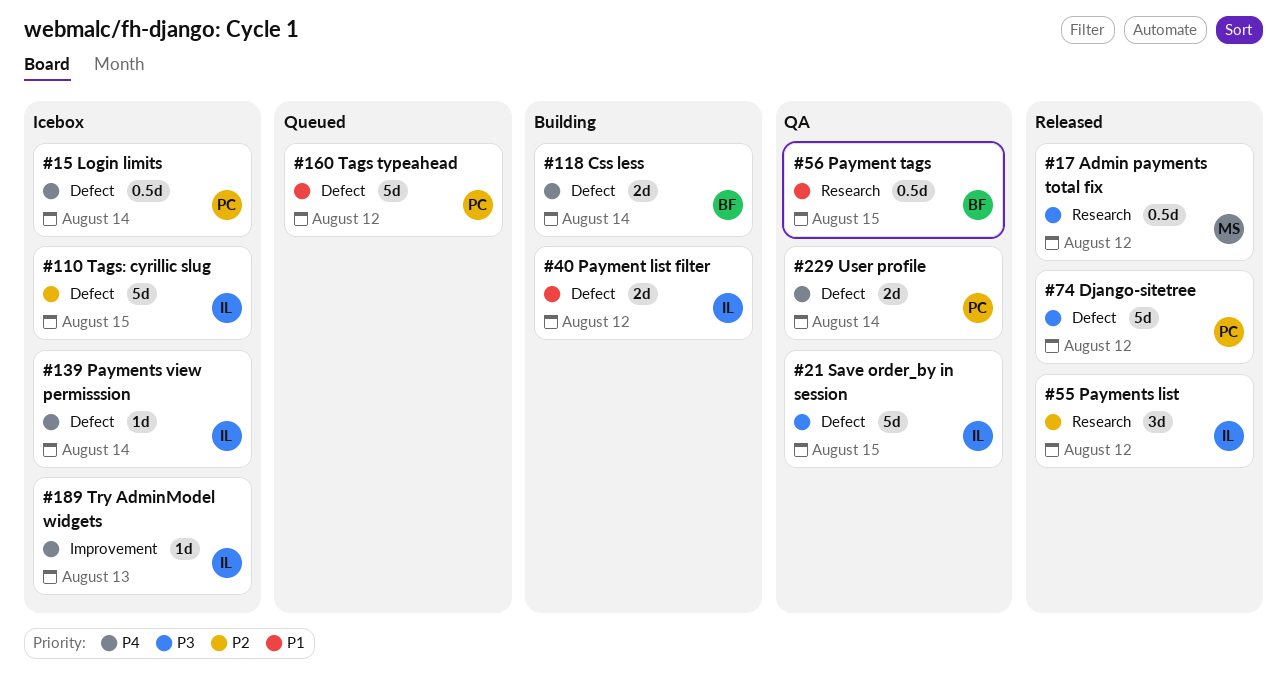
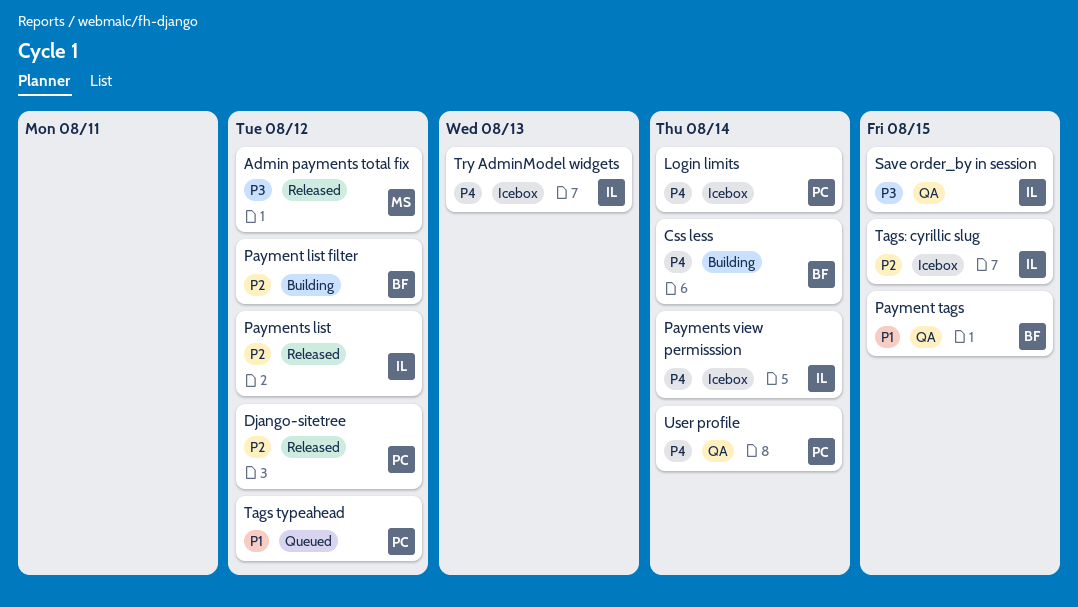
Django-sitetree, priority: P3 -> P2
Payment list filter, owner: IL -> BF
Payment list filter, priority: P1 -> P2

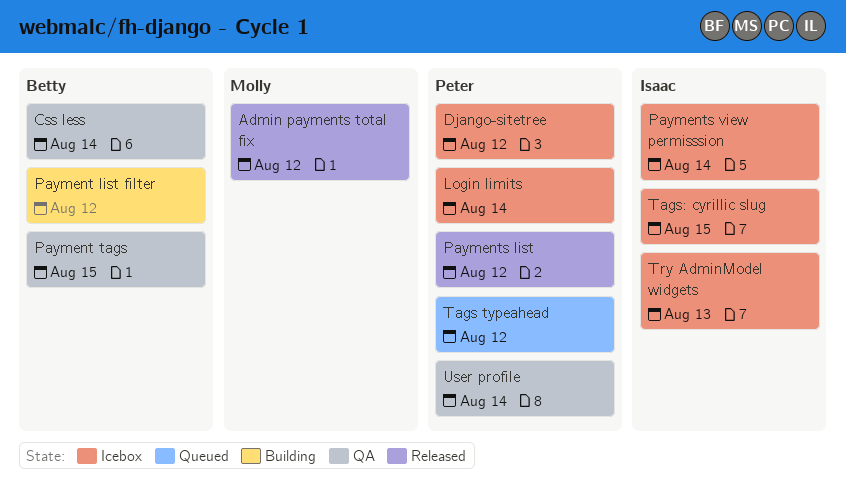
Css less, status: Building -> QA
Django-sitetree, status: Released -> Icebox
Payments list, owner: Isaac -> Peter
Save order_by in session: present -> none

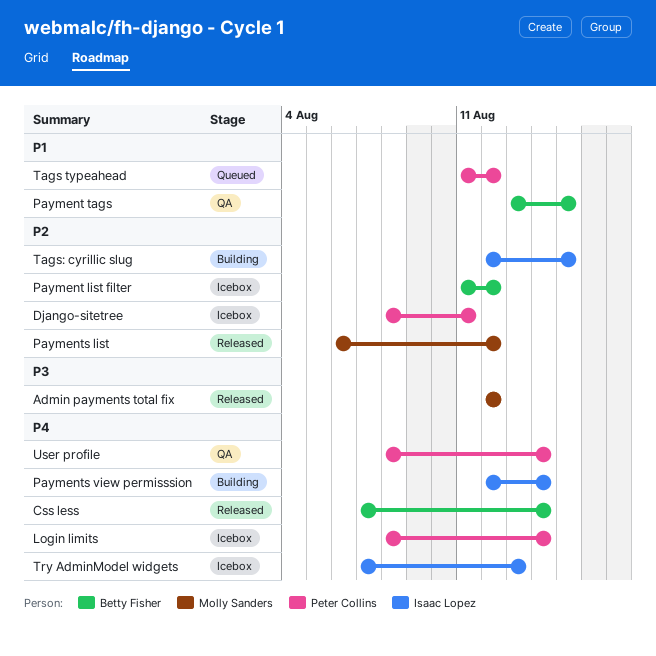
Css less, status: QA -> Released
Django-sitetree, due: Aug 12 -> Aug 11
Payment list filter, status: Building -> Icebox
Payments list, owner: Peter Collins -> Molly Sanders
Payments view permisssion, status: Icebox -> Building
Tags: cyrillic slug, status: Icebox -> Building

